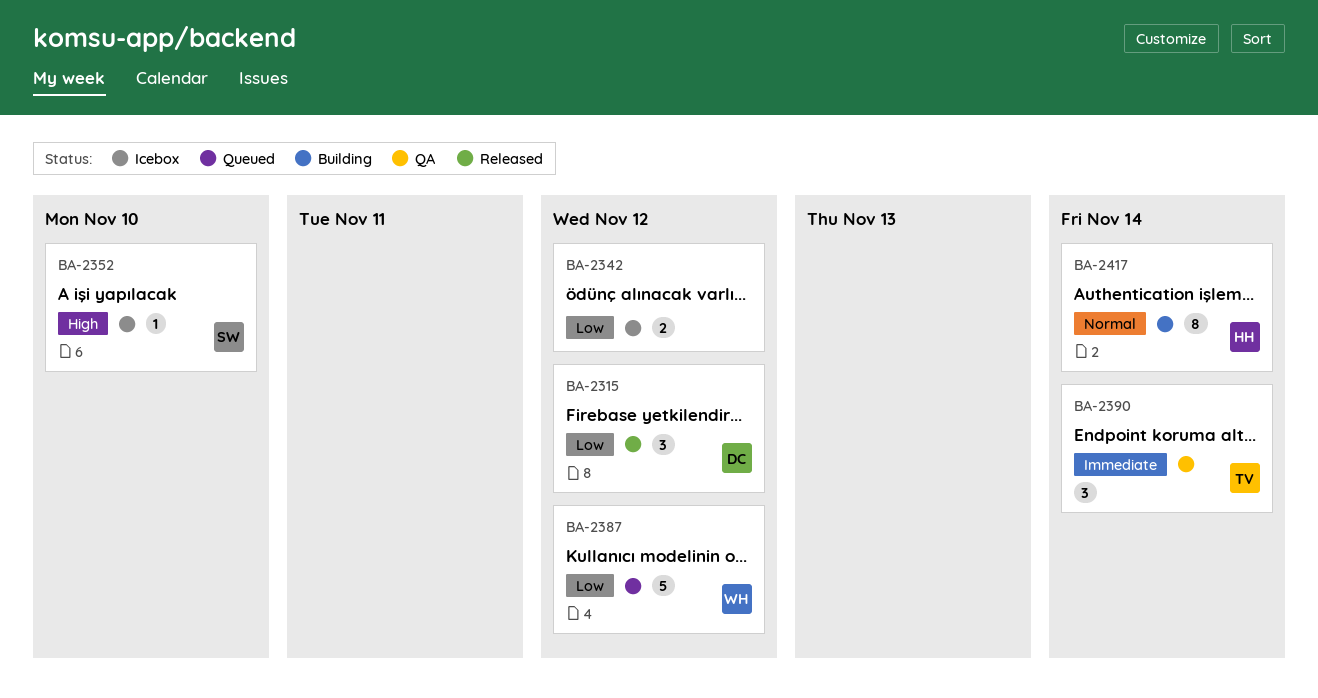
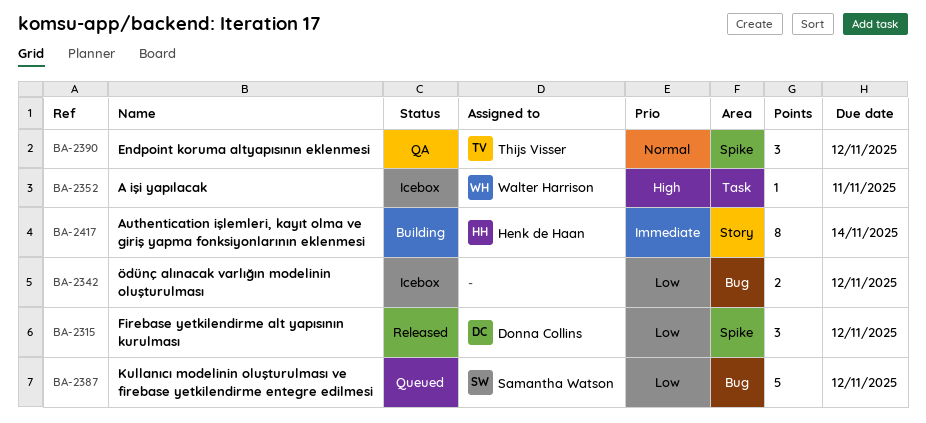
BA-2352, owner: Samantha Watson -> Walter Harrison
BA-2352, due: Nov 10 -> Nov 11
BA-2387, owner: Walter Harrison -> Samantha Watson
BA-2390, priority: Immediate -> Normal
BA-2390, due: Nov 14 -> Nov 12
BA-2417, priority: Normal -> Immediate

